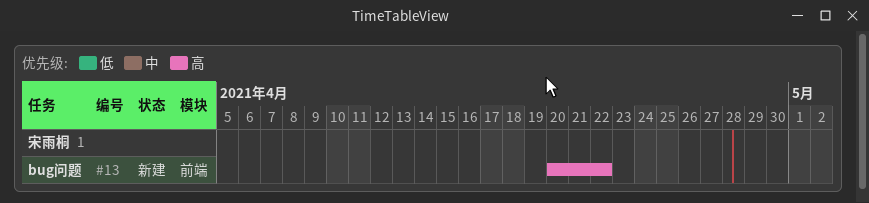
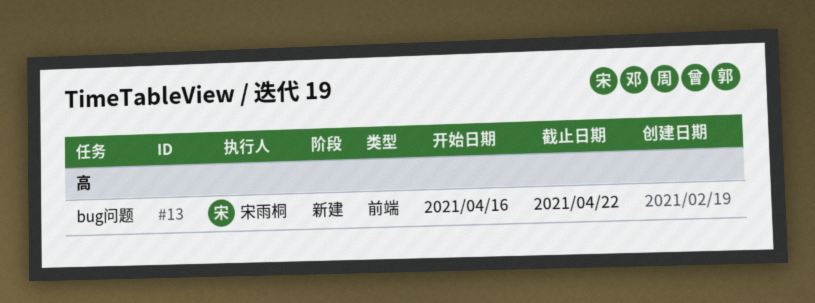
#13, start: Apr 20 -> Apr 16

